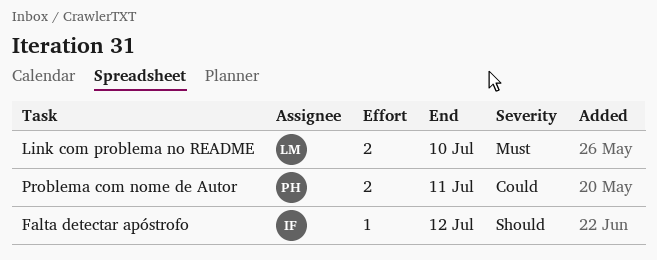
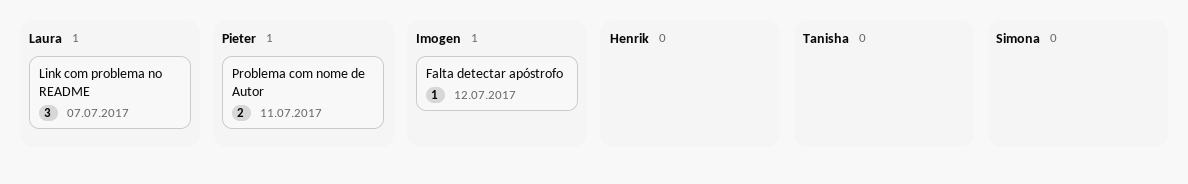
Link com problema no README, estimate: 2 -> 3
Link com problema no README, due: Jul 10 -> Jul 7

